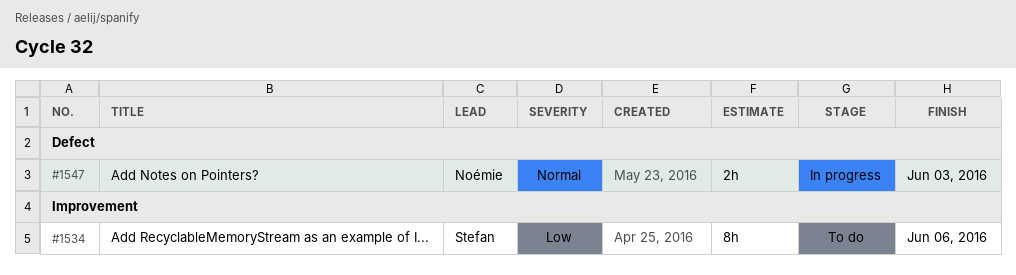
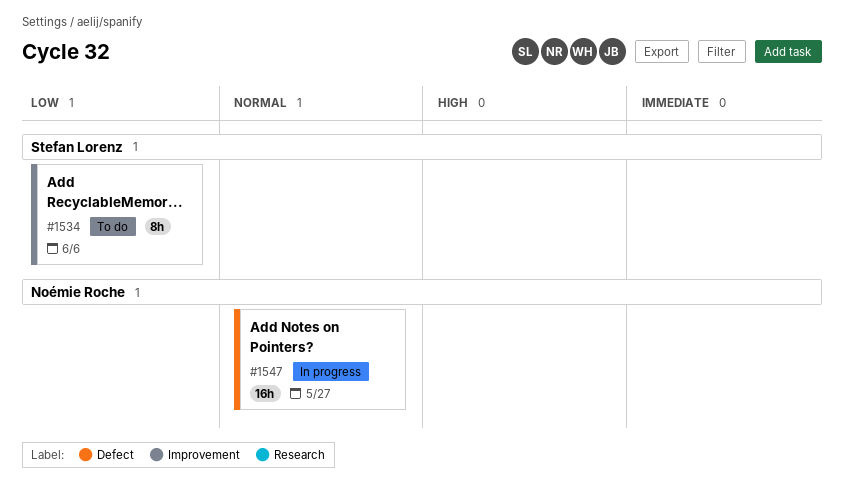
#1547, estimate: 2h -> 16h
#1547, due: Jun 3 -> May 27

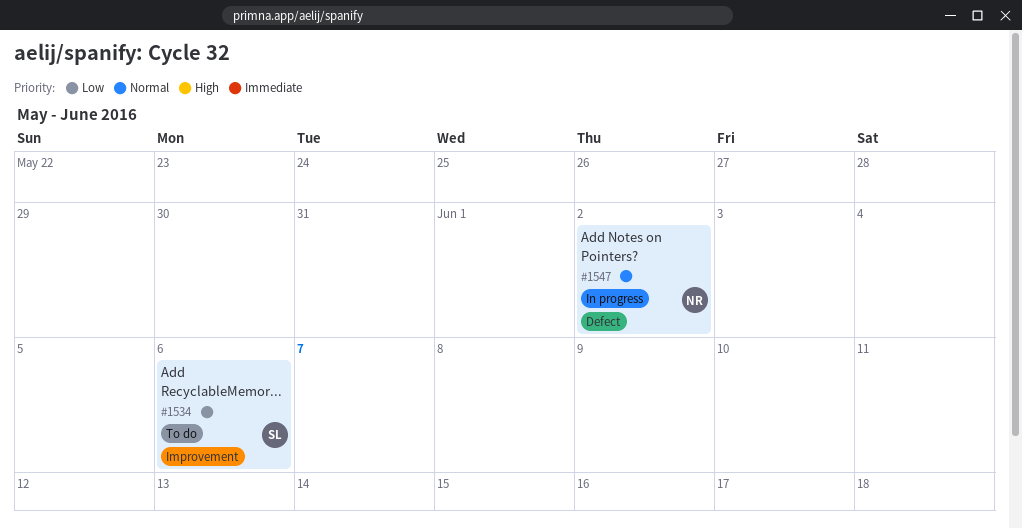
#1547, due: May 27 -> Jun 2

